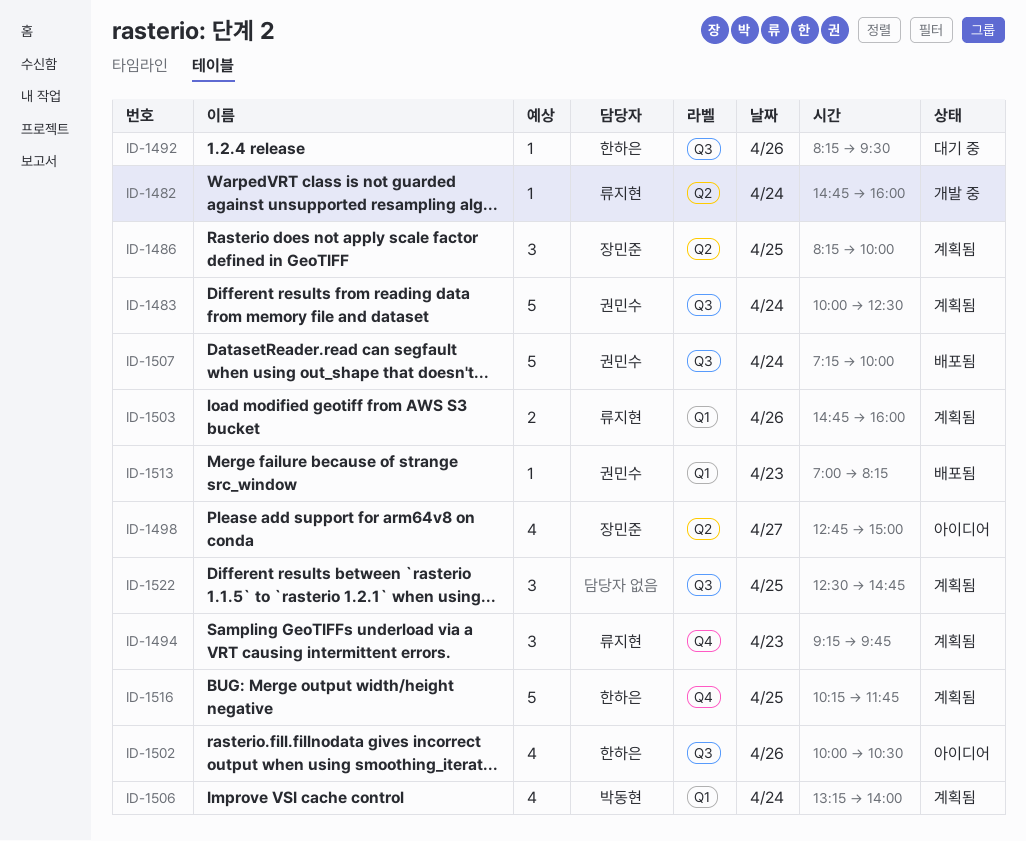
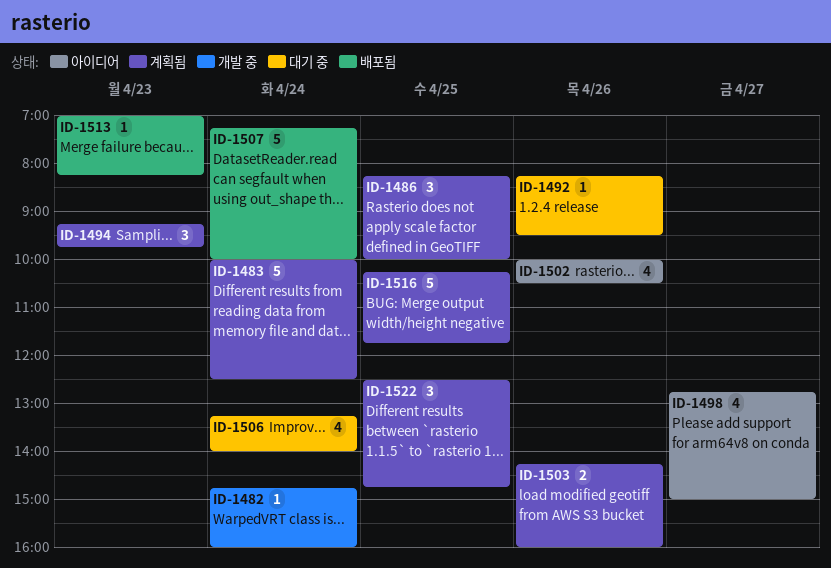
ID-1503, begins: 14:45 -> 14:15
ID-1506, status: 계획됨 -> 대기 중

